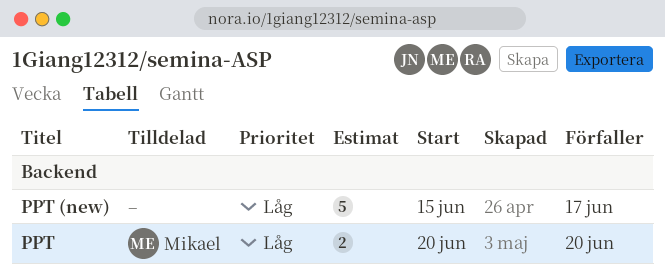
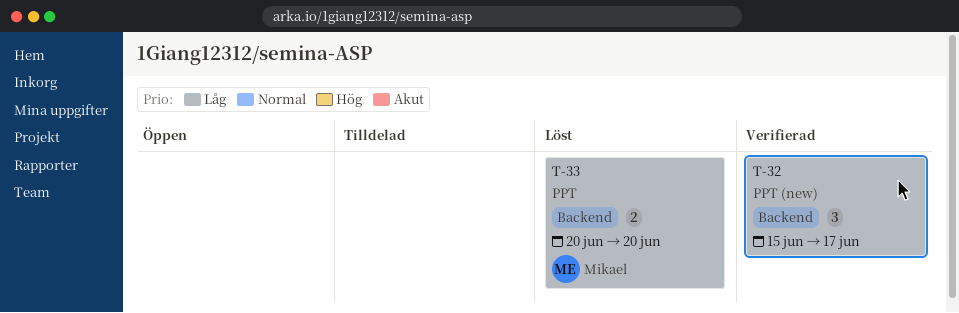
PPT (new), estimate: 5 -> 3

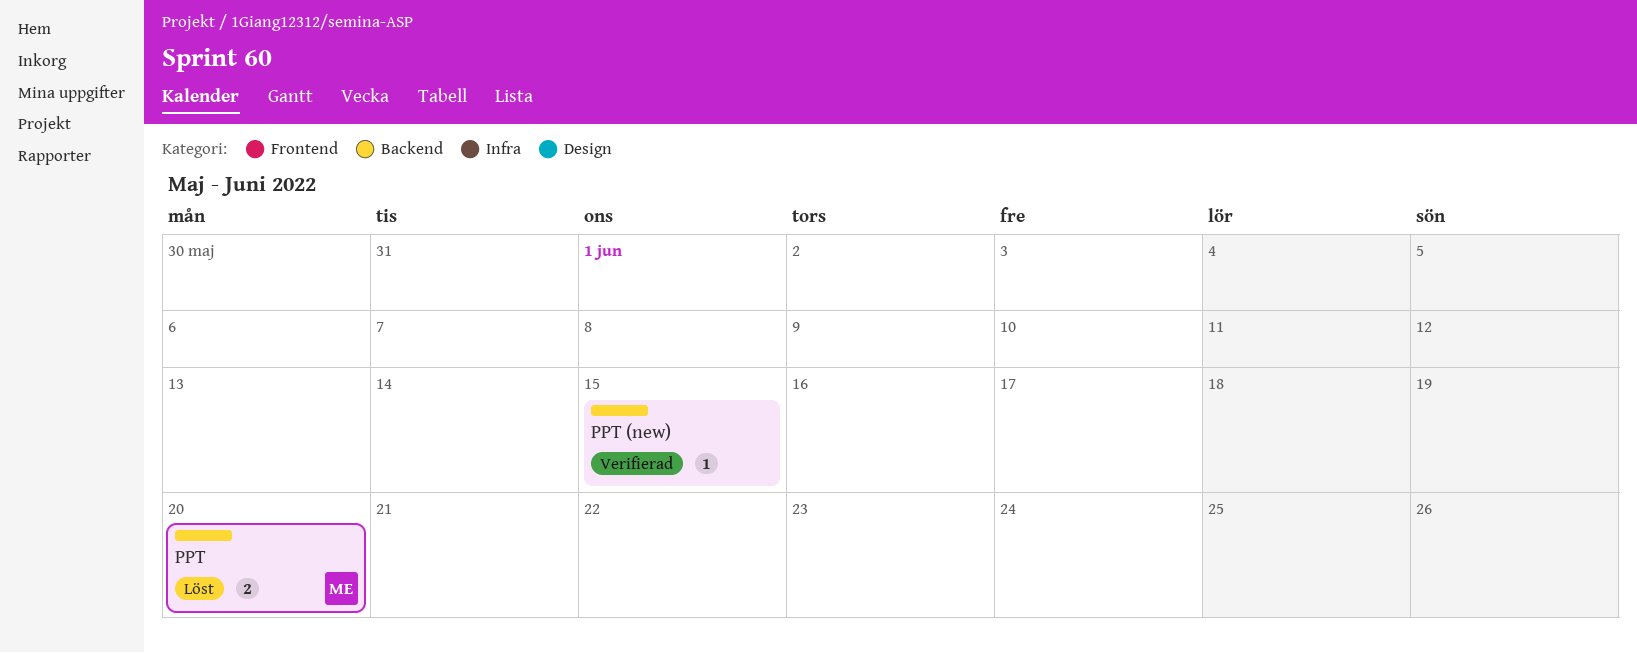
PPT (new), estimate: 3 -> 1
PPT (new), due: Jun 17 -> Jun 15

